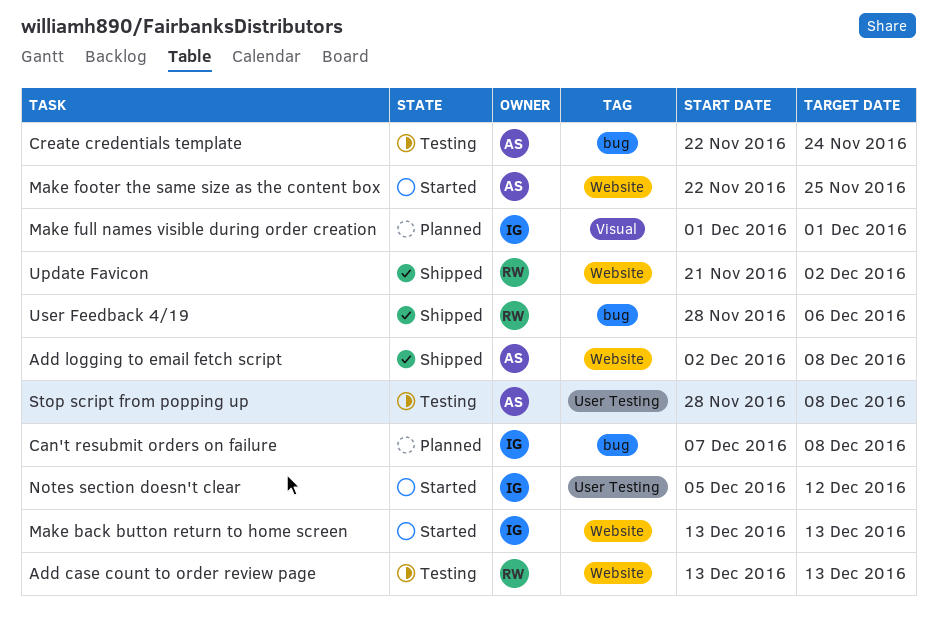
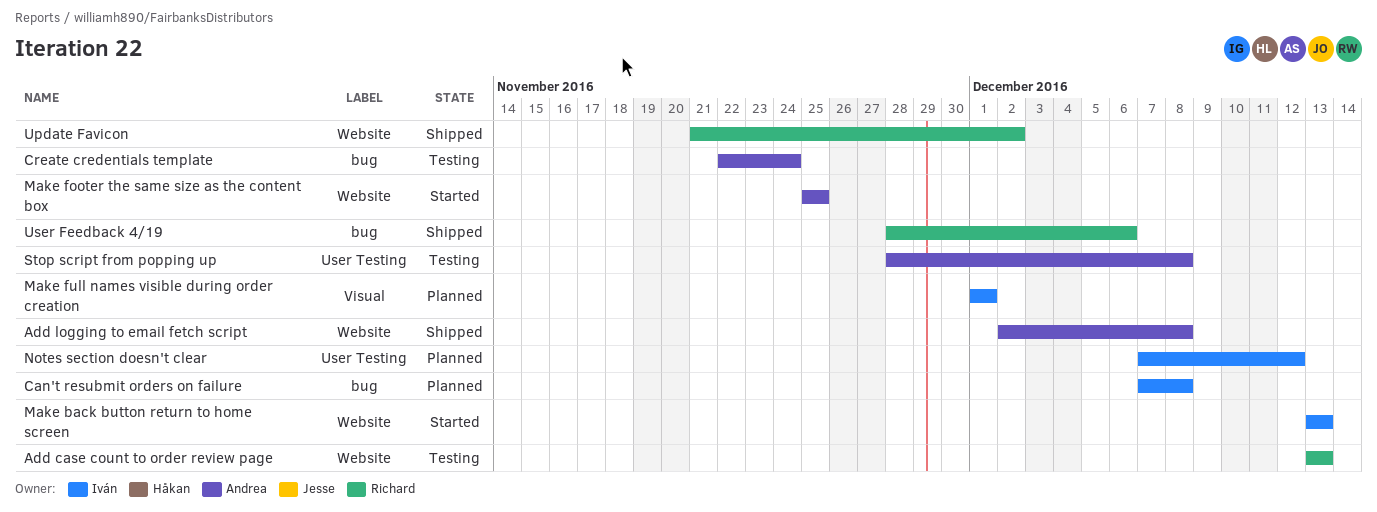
Make footer the same size as the content box, start: Nov 22 -> Nov 25
Notes section doesn't clear, status: Started -> Planned
Notes section doesn't clear, start: Dec 5 -> Dec 7

